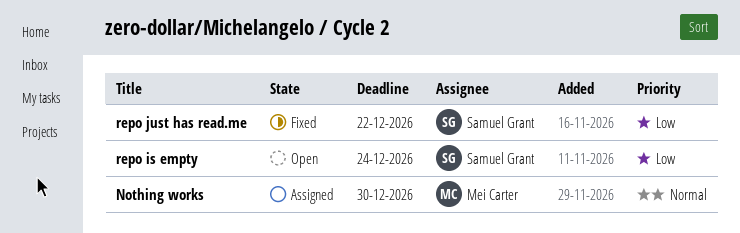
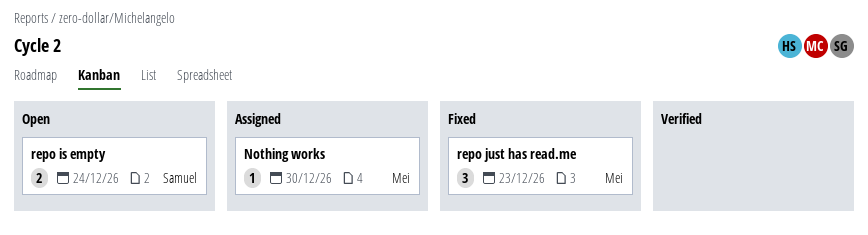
repo just has read.me, owner: Samuel Grant -> Mei Carter
repo just has read.me, due: Dec 22 -> Dec 23

